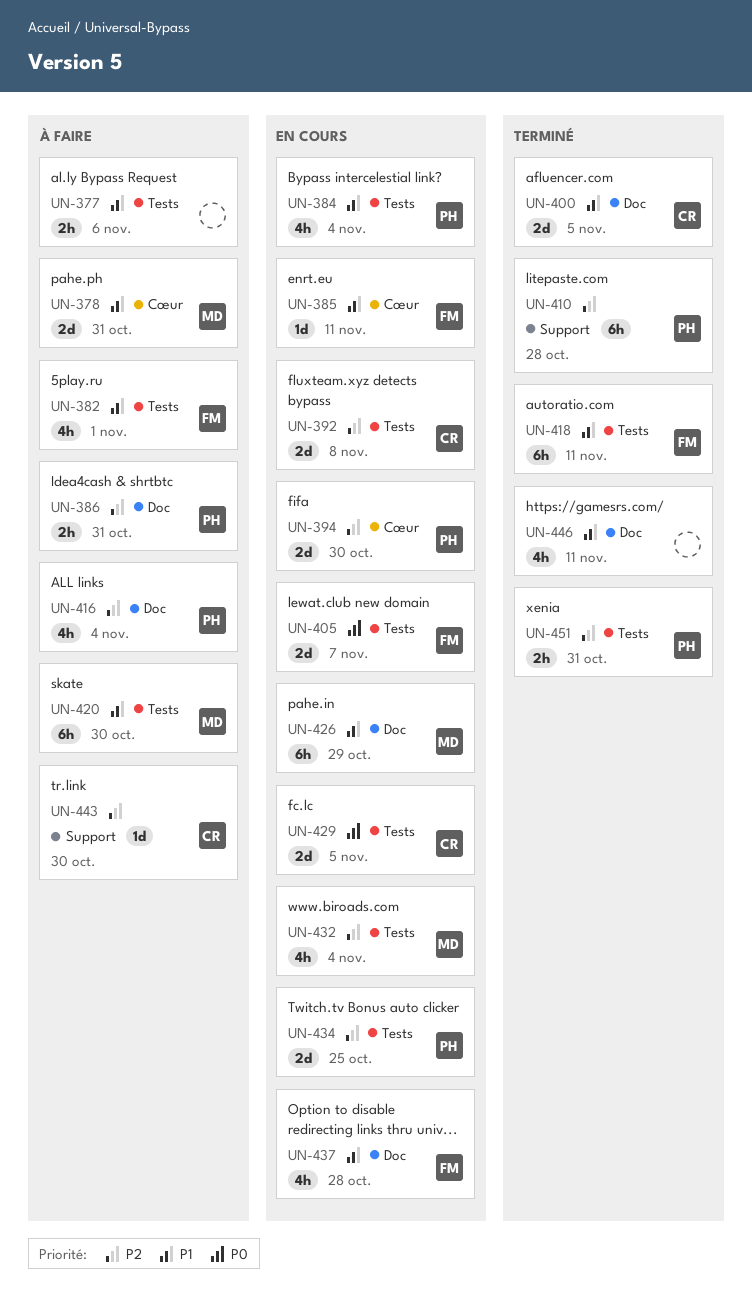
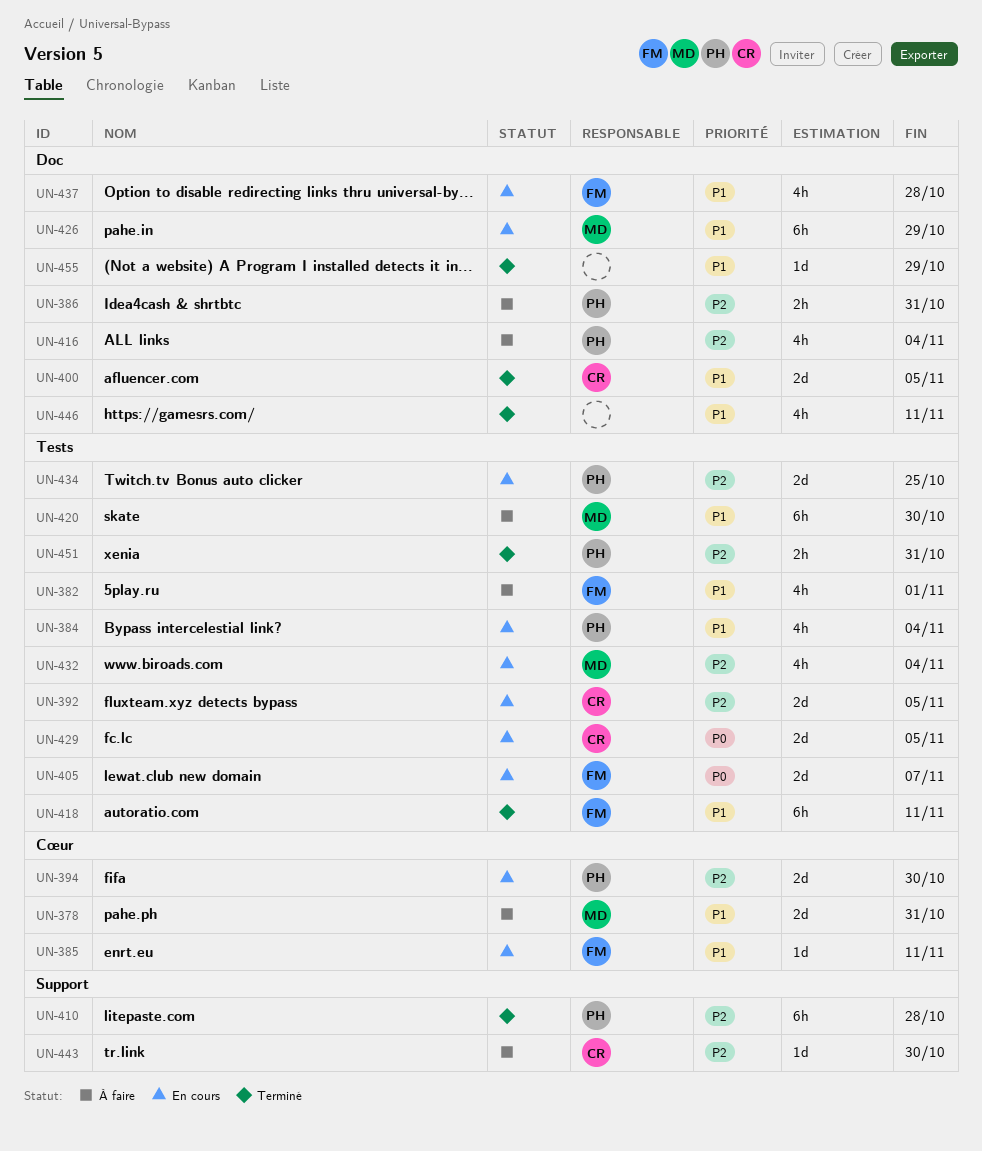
UN-377: present -> none
UN-392, due: Nov 8 -> Nov 5
UN-455: none -> present

